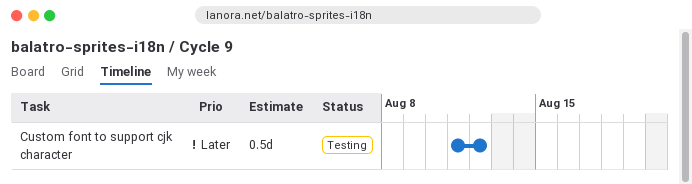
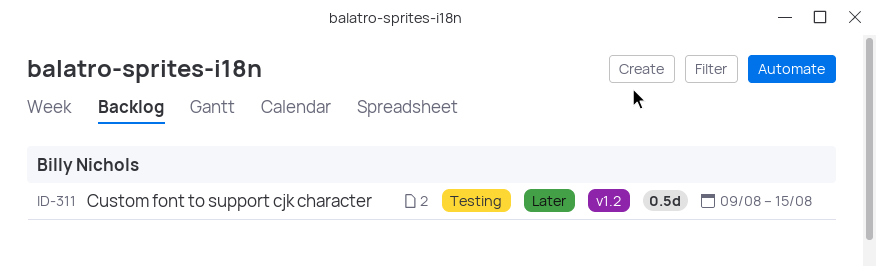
Custom font to support cjk character, start: Aug 11 -> Aug 9
Custom font to support cjk character, due: Aug 12 -> Aug 15

